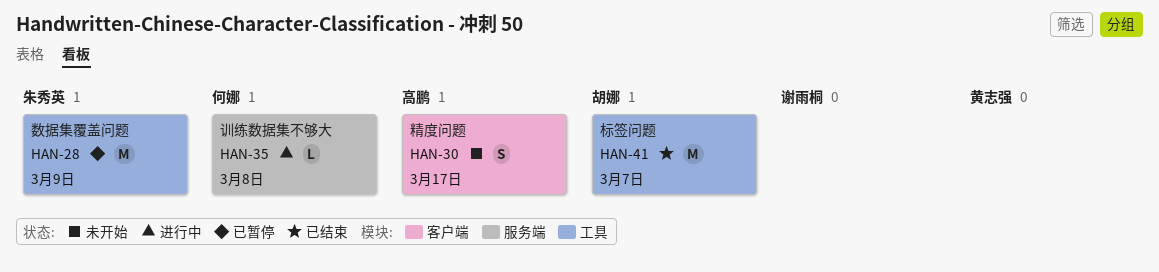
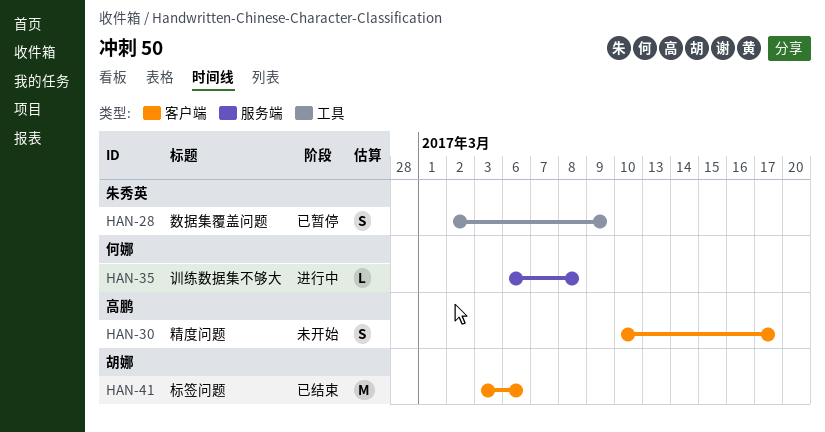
HAN-28, estimate: M -> S
HAN-41, label: 工具 -> 客户端
HAN-41, due: Mar 7 -> Mar 6

